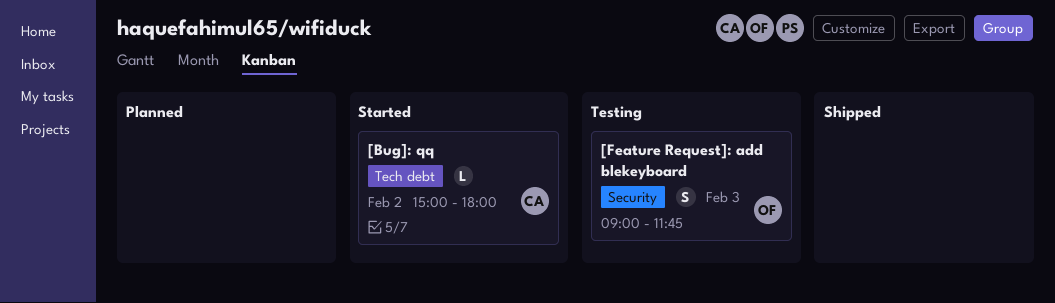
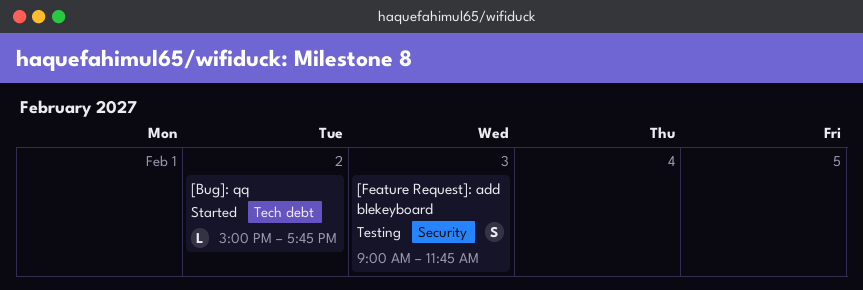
[Bug]: qq, ends: 18:00 -> 17:45

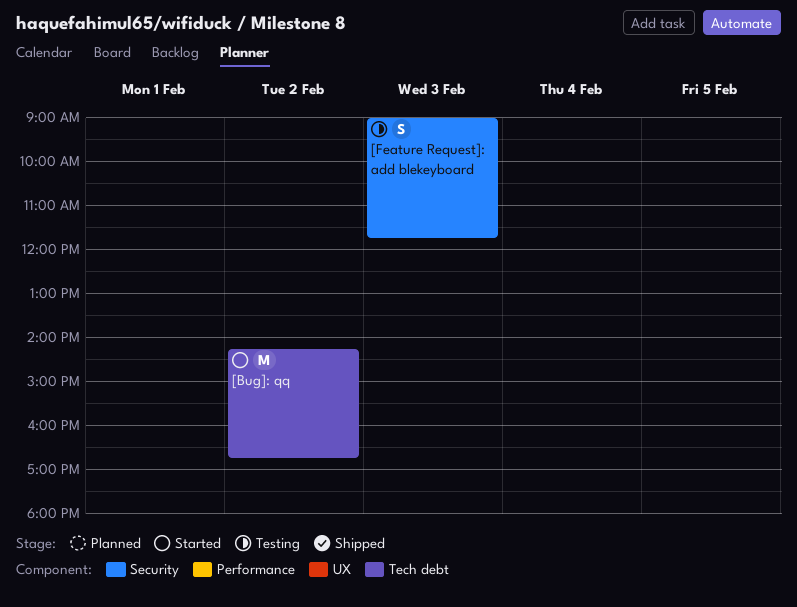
[Bug]: qq, estimate: L -> M
[Bug]: qq, begins: 15:00 -> 14:15
[Bug]: qq, ends: 17:45 -> 16:45

